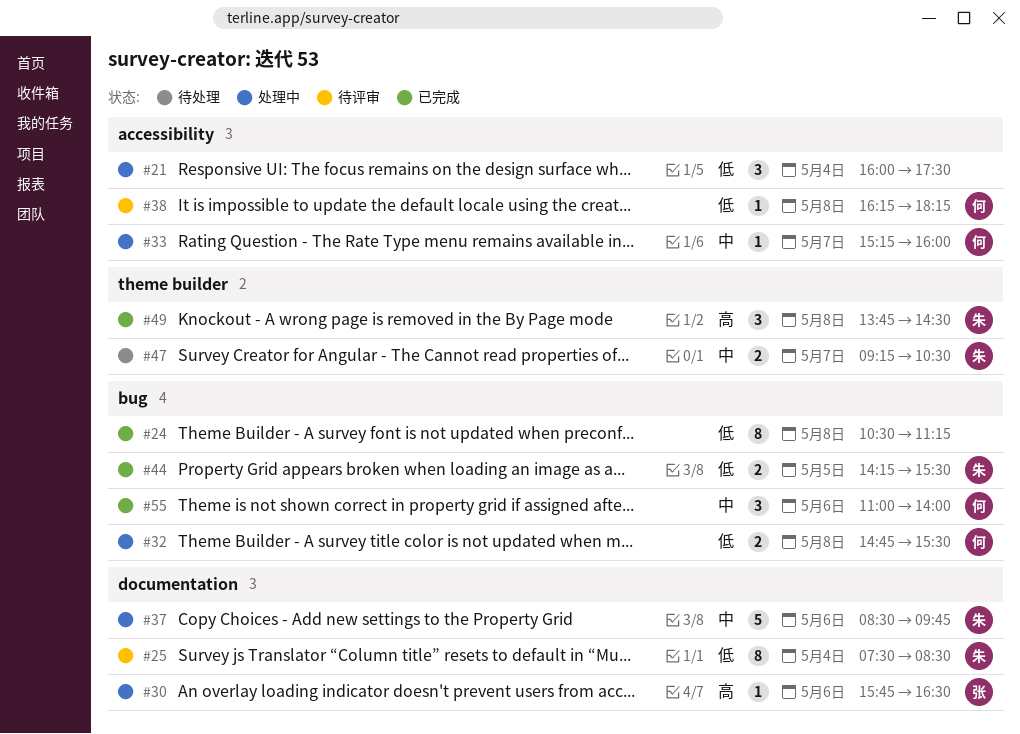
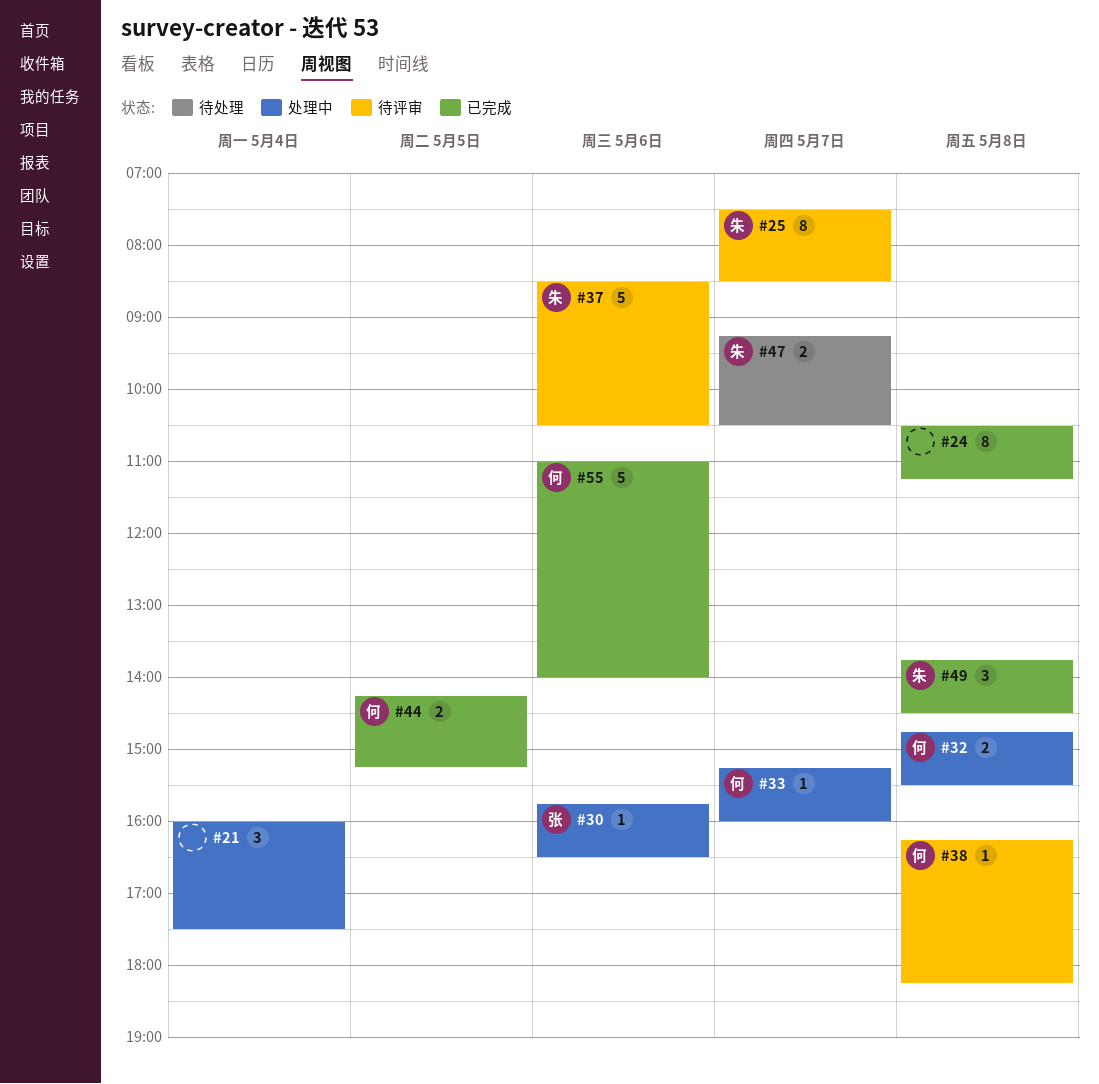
#25, day: May 4 -> May 7
#37, status: 处理中 -> 待评审
#37, ends: 09:45 -> 10:30
#44, owner: 朱 -> 何
#44, ends: 15:30 -> 15:15
#55, estimate: 3 -> 5

